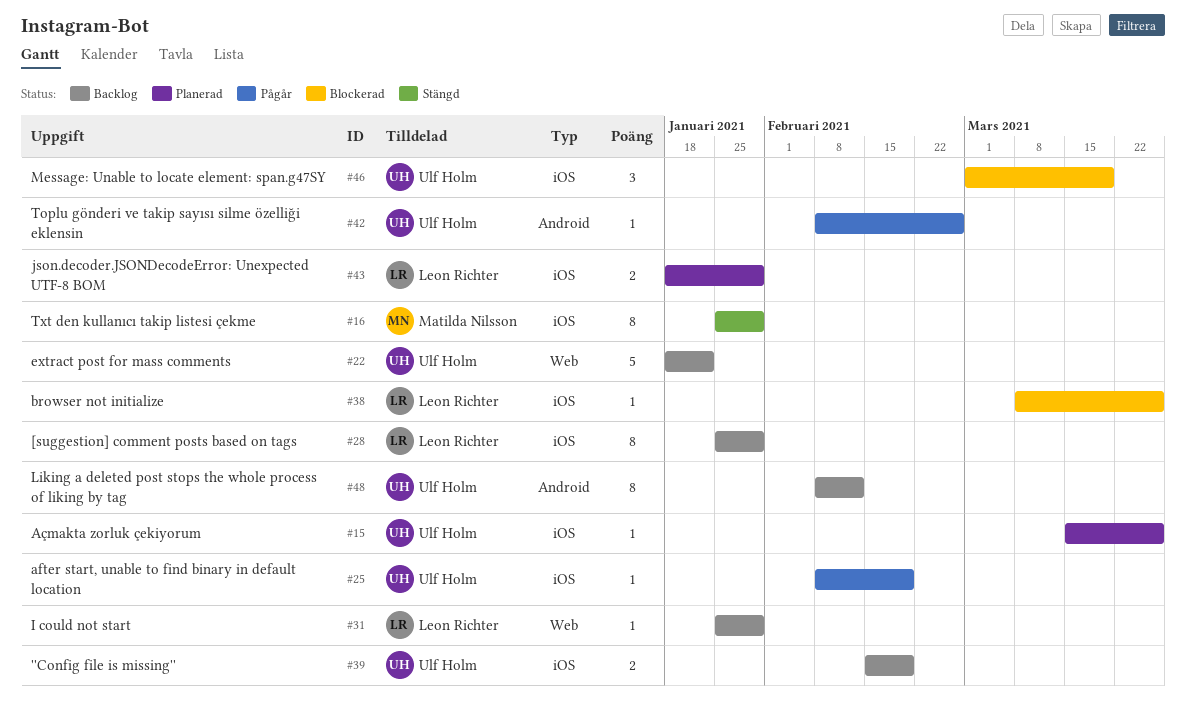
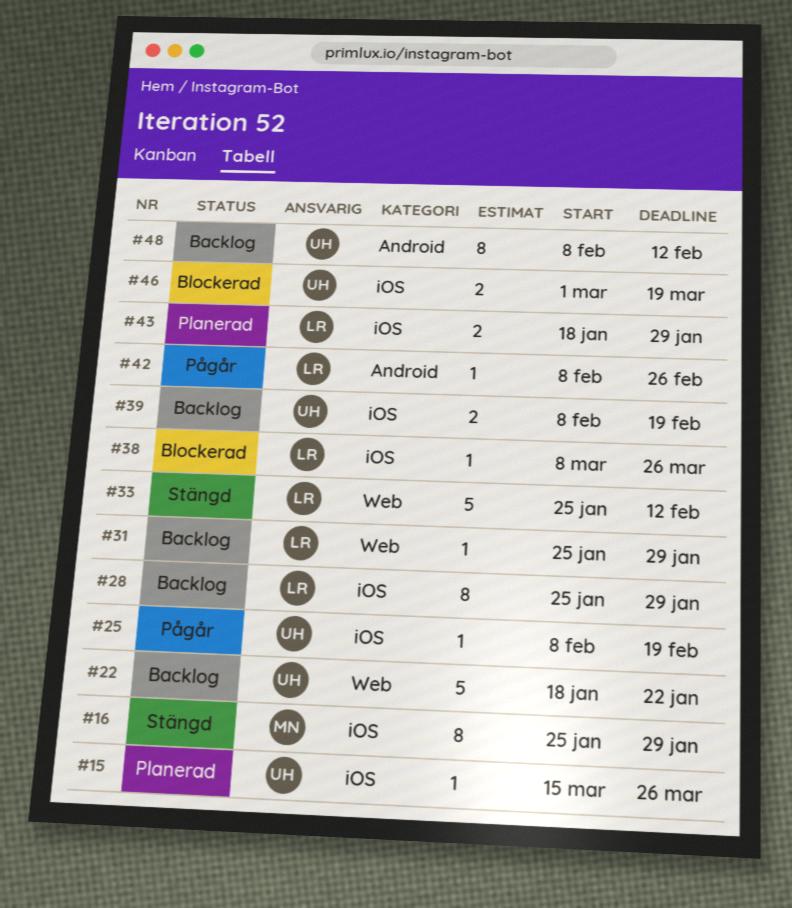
#33: none -> present
#39, start: Feb 15 -> Feb 8
#42, owner: Ulf Holm -> Leon Richter
#46, estimate: 3 -> 2

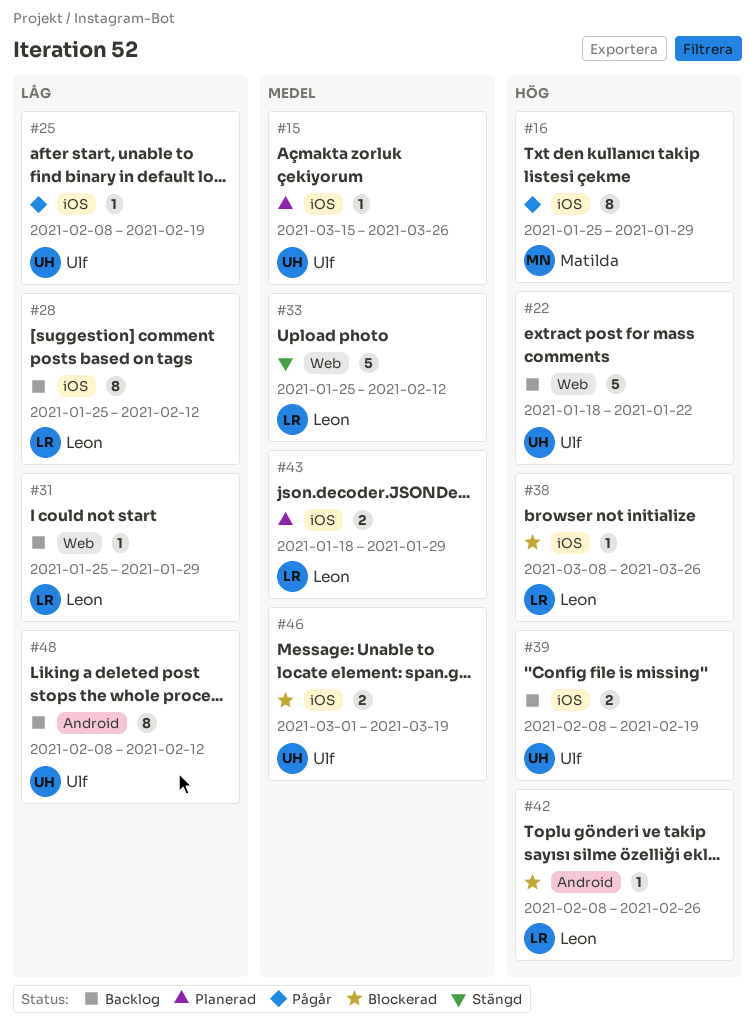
#16, status: Stängd -> Pågår
#28, due: Jan 29 -> Feb 12
#42, status: Pågår -> Blockerad

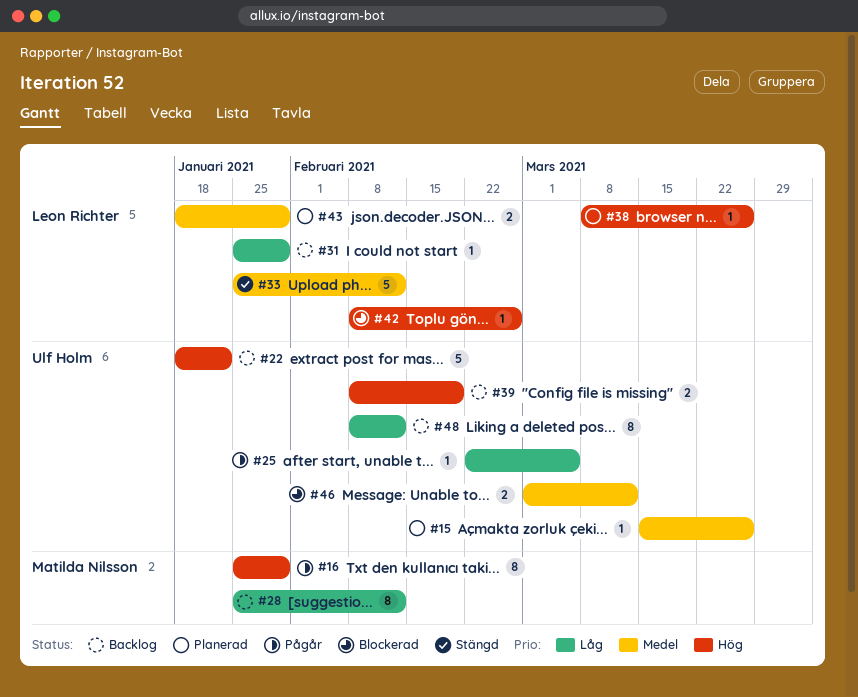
#25, start: Feb 8 -> Feb 22
#25, due: Feb 19 -> Mar 5
#28, owner: Leon Richter -> Matilda Nilsson
#38, status: Blockerad -> Planerad
#46, due: Mar 19 -> Mar 12

